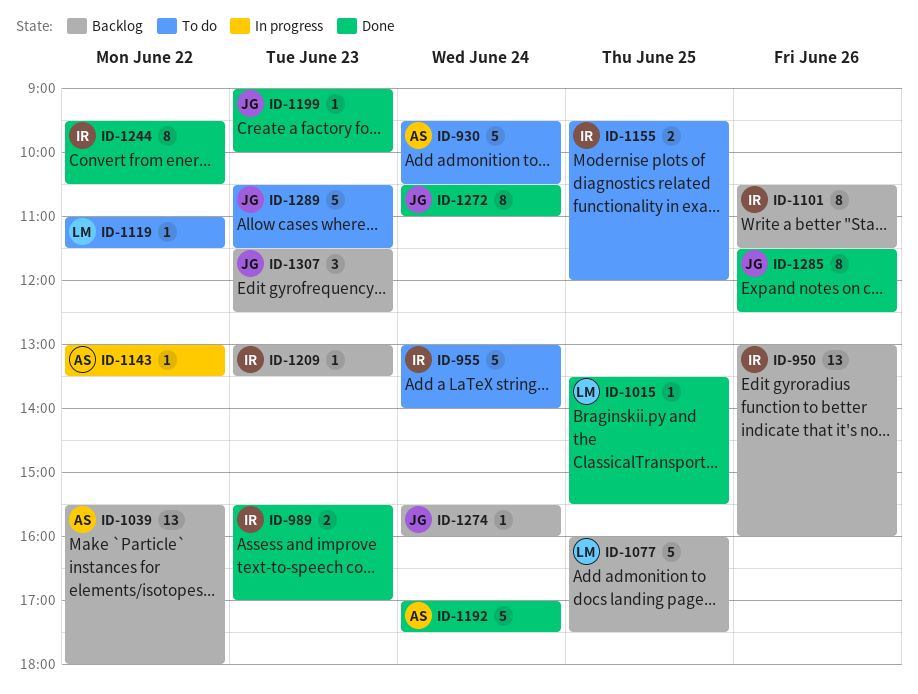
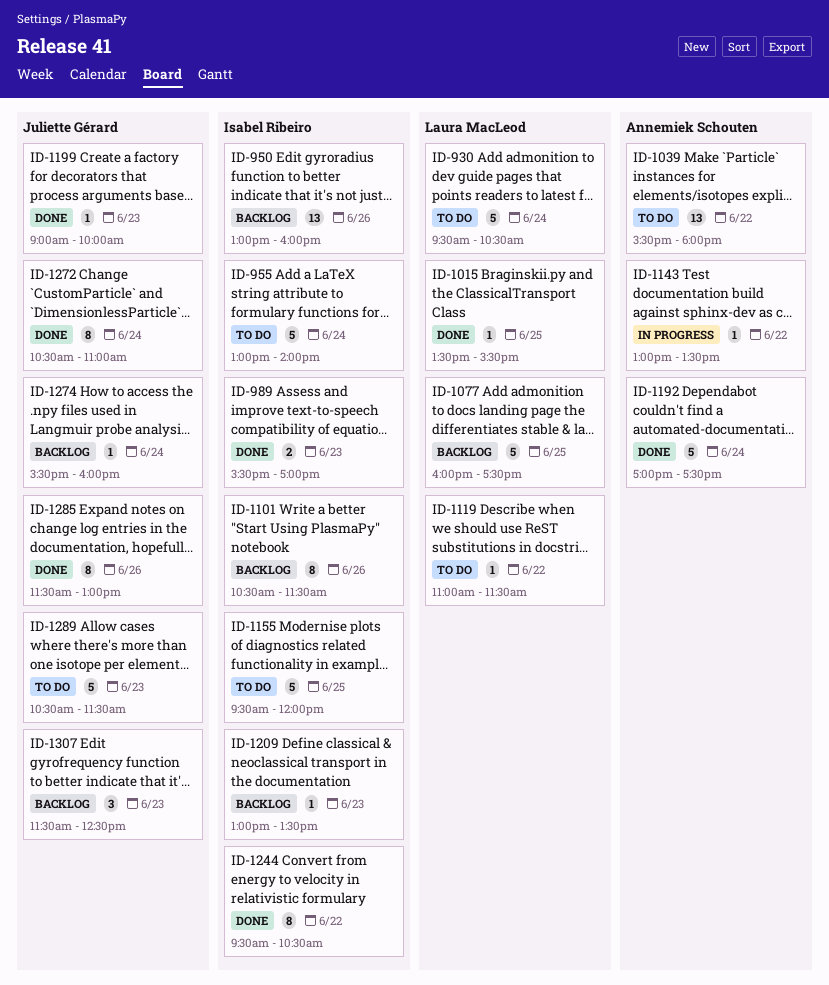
ID-930, owner: Annemiek Schouten -> Laura MacLeod
ID-1039, status: Backlog -> To do
ID-1155, estimate: 2 -> 5
ID-1285, ends: 12:30 -> 13:00

